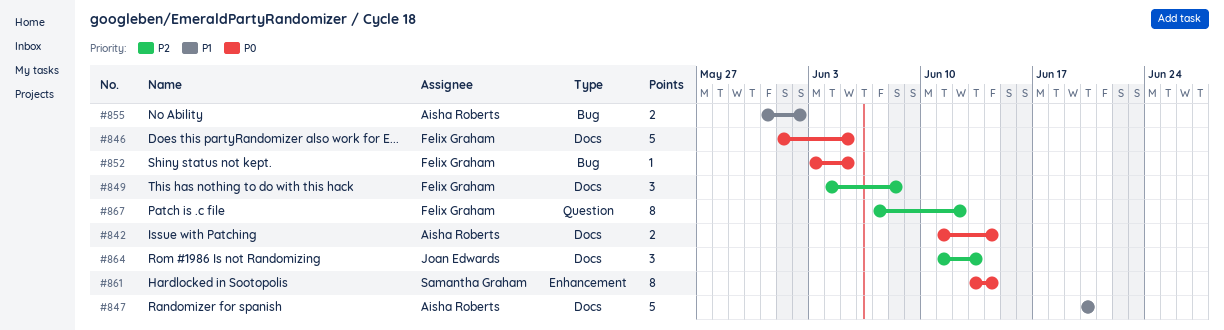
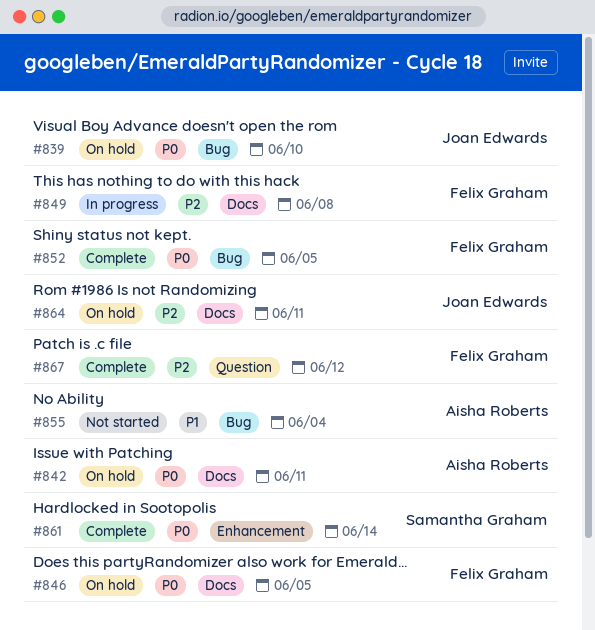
#839: none -> present
#842, due: Jun 14 -> Jun 11
#847: present -> none
#855, due: Jun 2 -> Jun 4
#864, due: Jun 13 -> Jun 11

